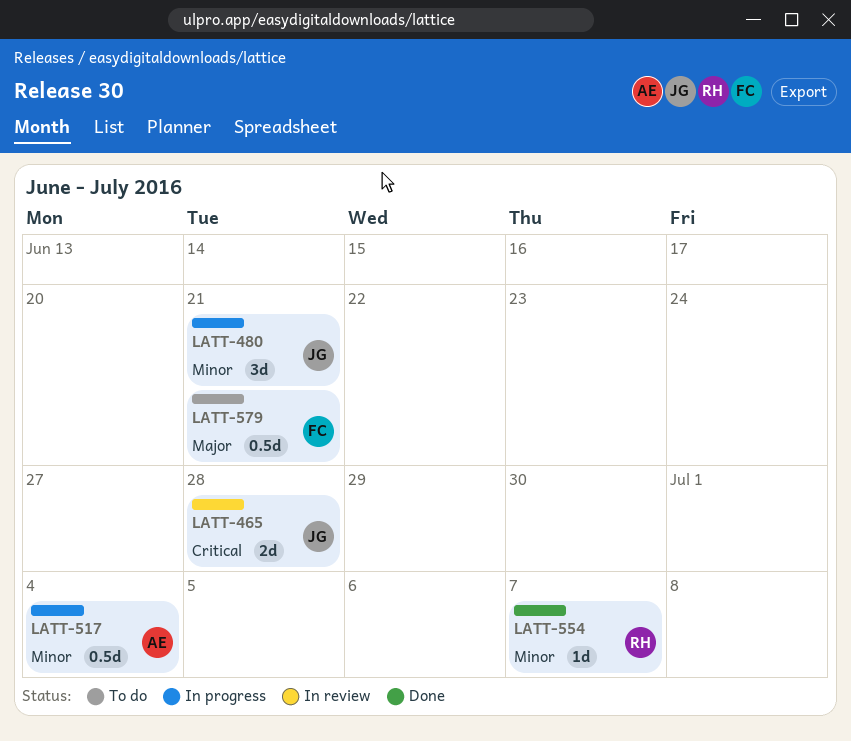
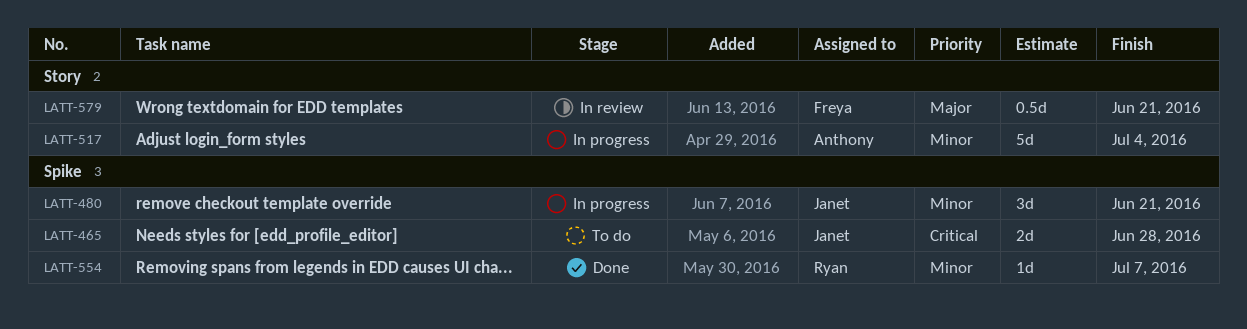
LATT-465, status: In review -> To do
LATT-517, estimate: 0.5d -> 5d
LATT-579, status: To do -> In review

